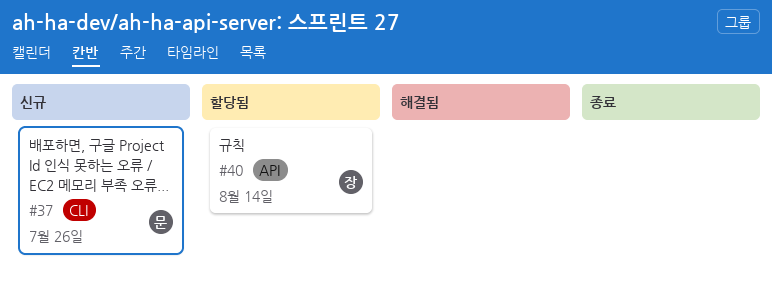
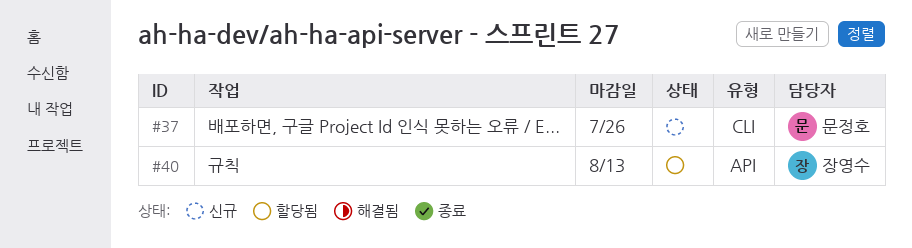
#40, due: Aug 14 -> Aug 13

